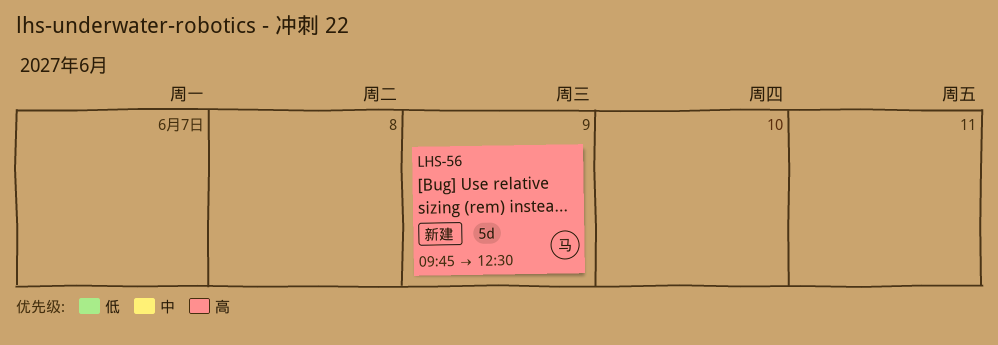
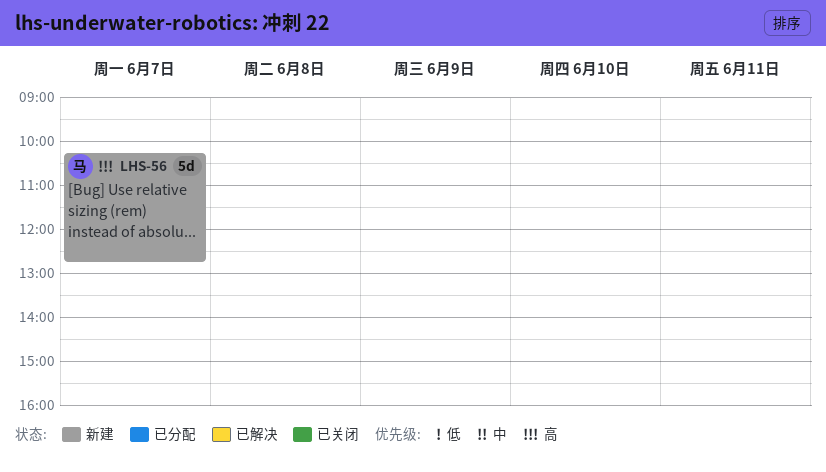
LHS-56, day: Jun 9 -> Jun 7
LHS-56, begins: 09:45 -> 10:15
LHS-56, ends: 12:30 -> 12:45

